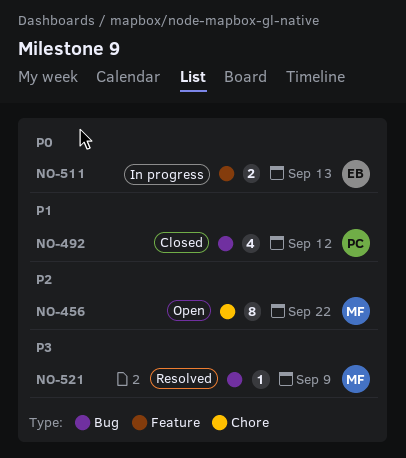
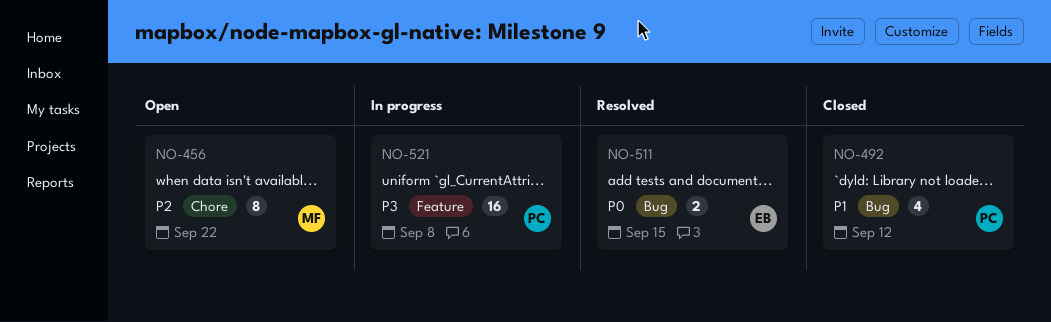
NO-511, status: In progress -> Resolved
NO-511, label: Feature -> Bug
NO-511, due: Sep 13 -> Sep 15
NO-521, status: Resolved -> In progress
NO-521, owner: MF -> PC
NO-521, label: Bug -> Feature
NO-521, estimate: 1 -> 16
NO-521, due: Sep 9 -> Sep 8

